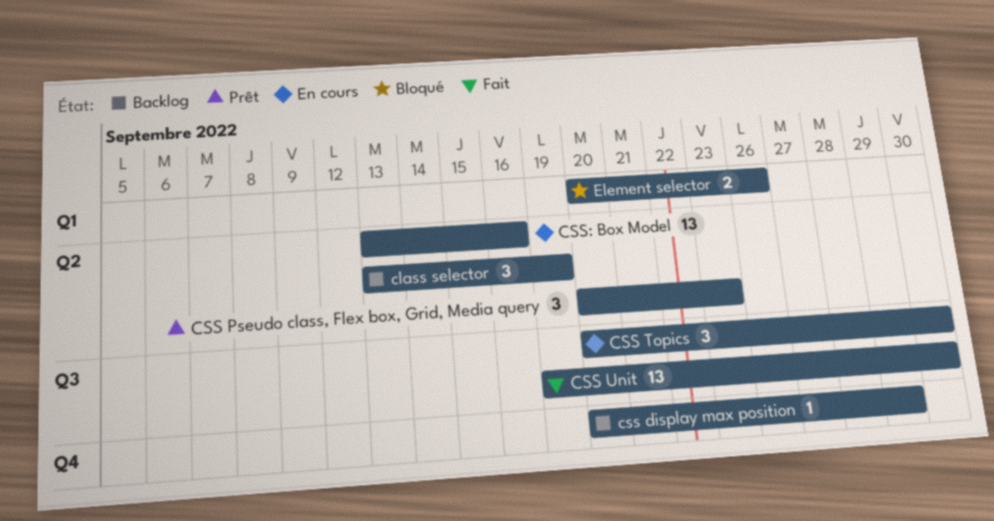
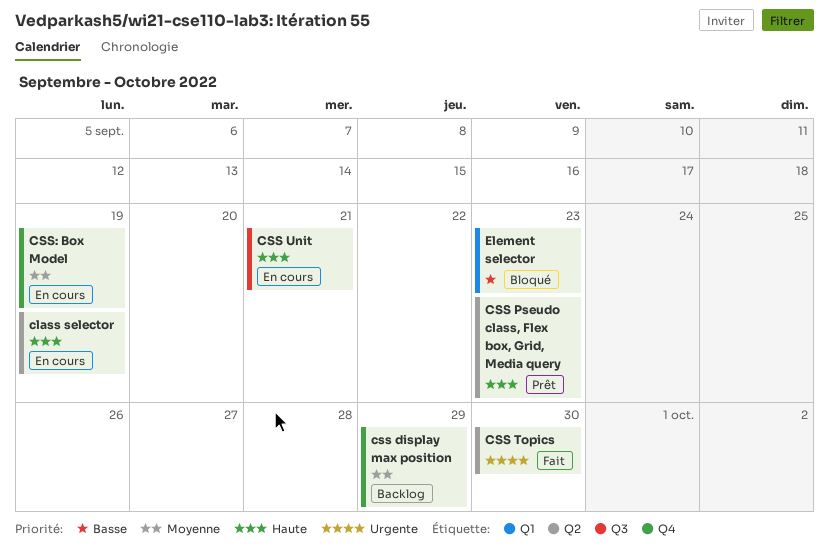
class selector, status: Backlog -> En cours
CSS Topics, status: En cours -> Fait
CSS Topics, label: Q3 -> Q2
CSS Unit, status: Fait -> En cours
CSS Unit, due: Sep 30 -> Sep 21
CSS: Box Model, label: Q2 -> Q4
CSS: Box Model, due: Sep 16 -> Sep 19
Element selector, due: Sep 26 -> Sep 23

